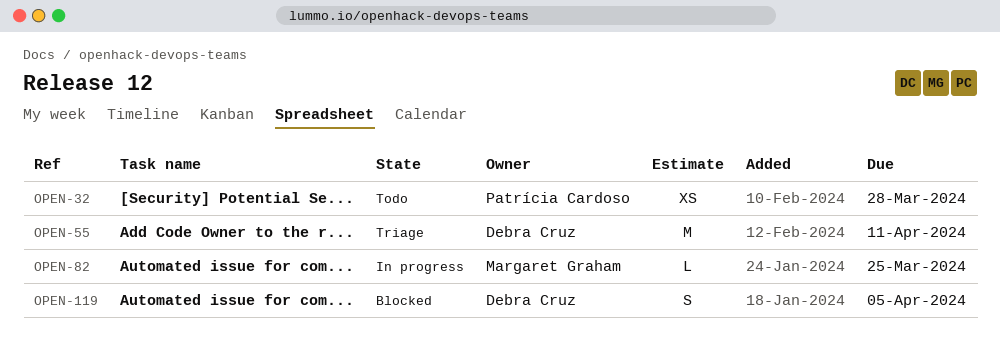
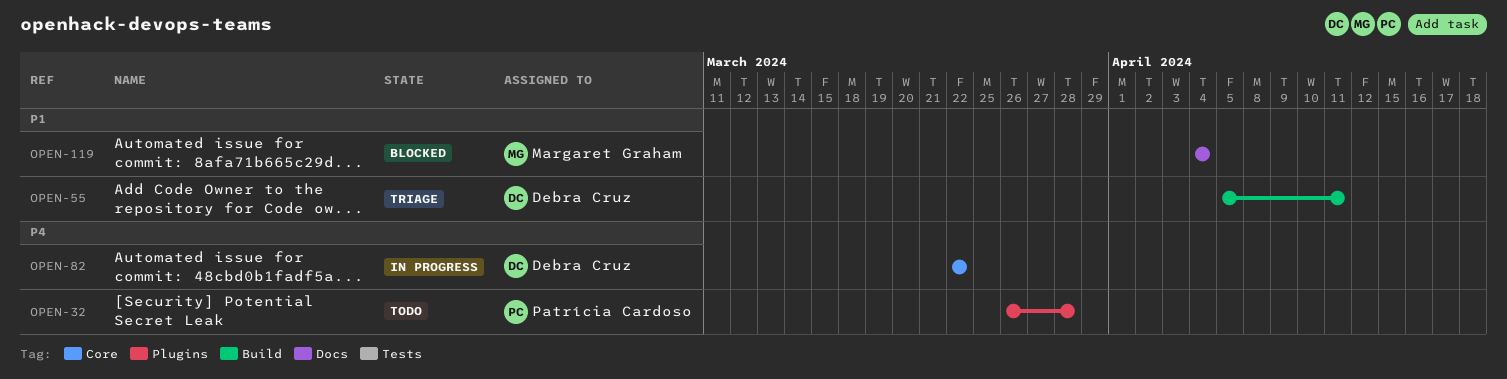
OPEN-82, owner: Margaret Graham -> Debra Cruz
OPEN-82, due: Mar 25 -> Mar 22
OPEN-119, owner: Debra Cruz -> Margaret Graham
OPEN-119, due: Apr 5 -> Apr 4

